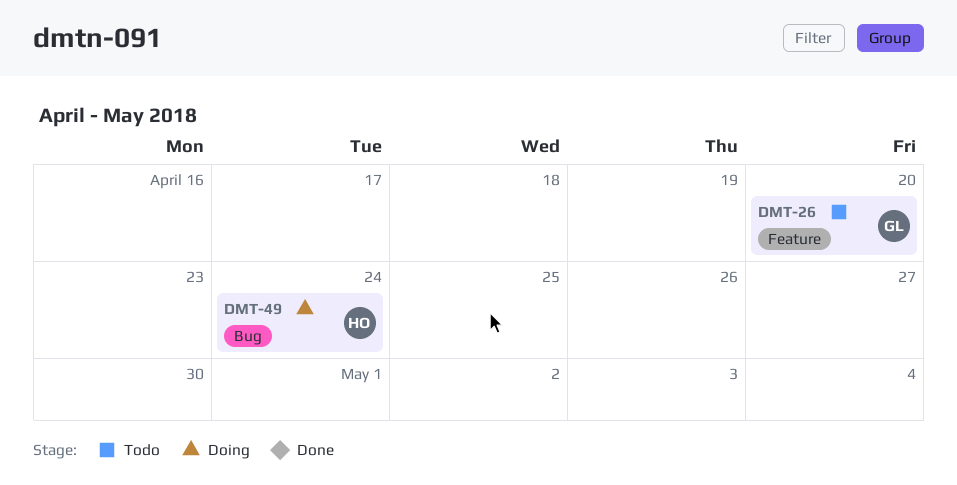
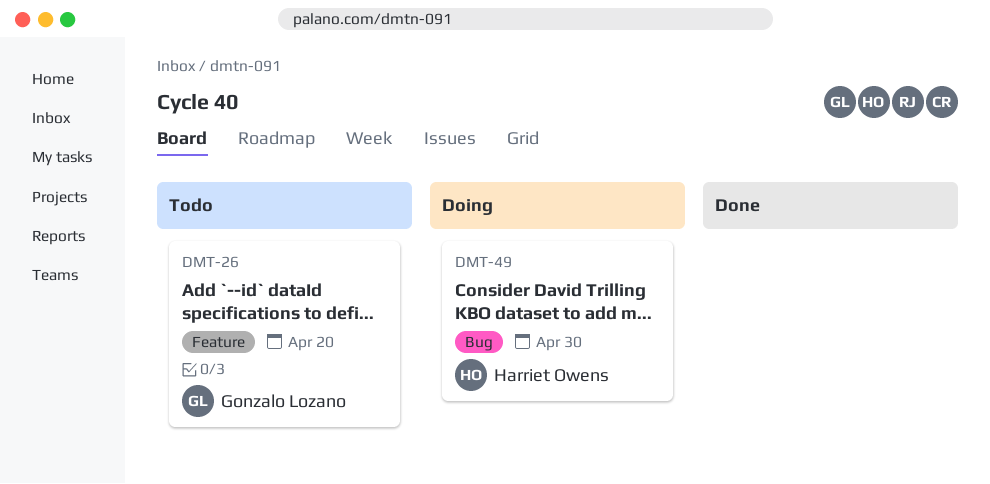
DMT-49, due: Apr 24 -> Apr 30

